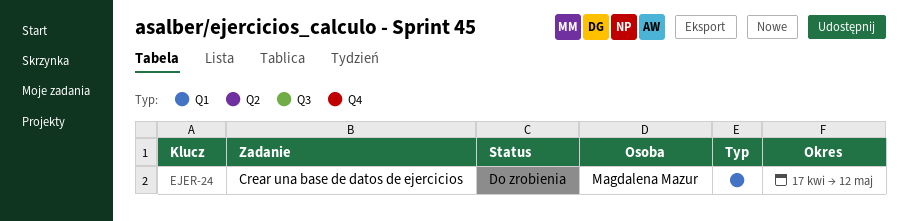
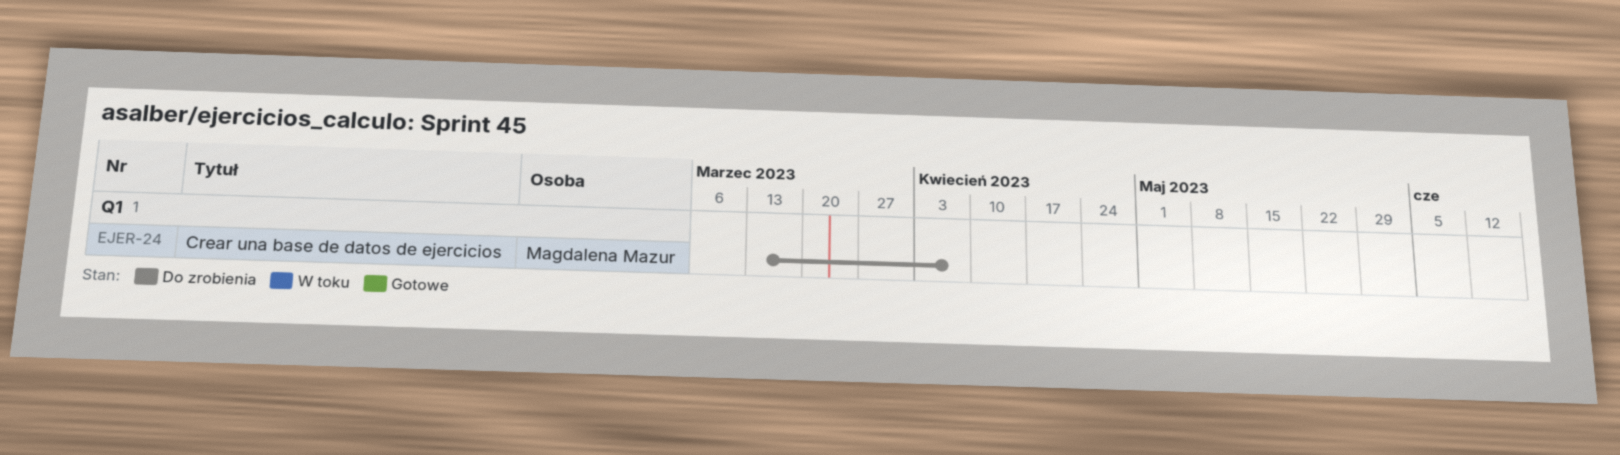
EJER-24, start: Apr 17 -> Mar 13
EJER-24, due: May 12 -> Apr 7

